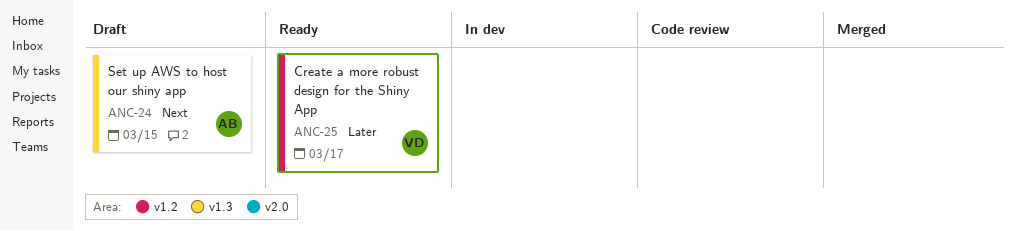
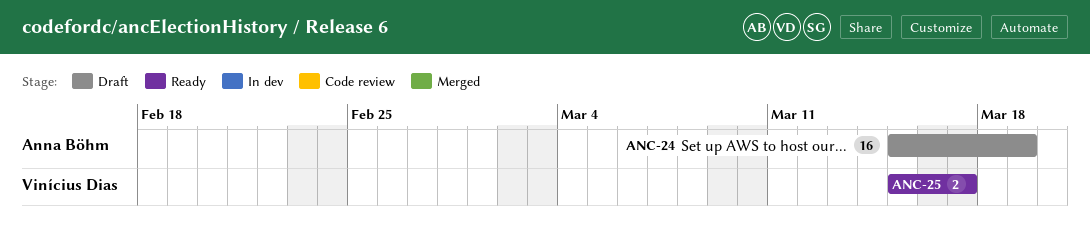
ANC-24, due: Mar 15 -> Mar 19

